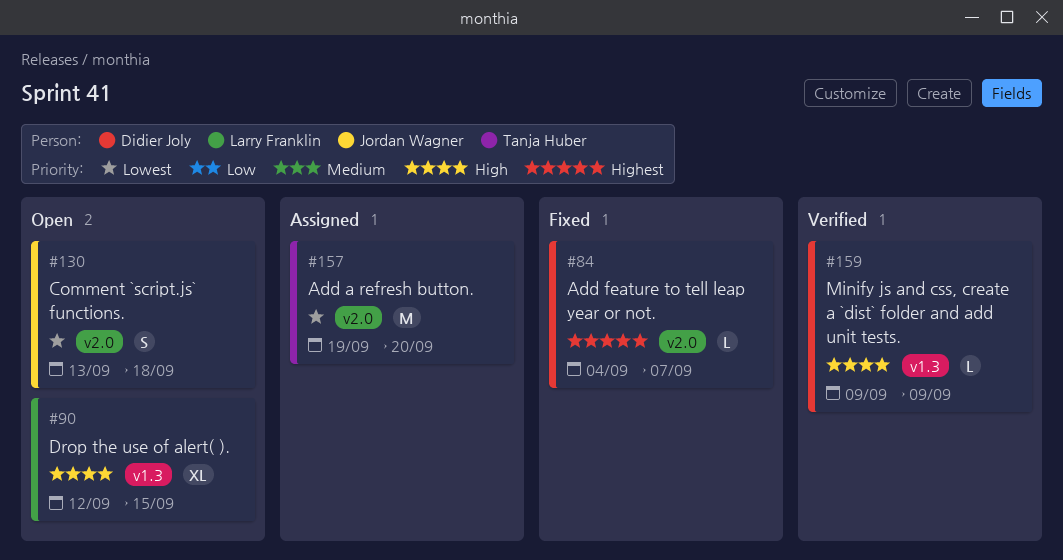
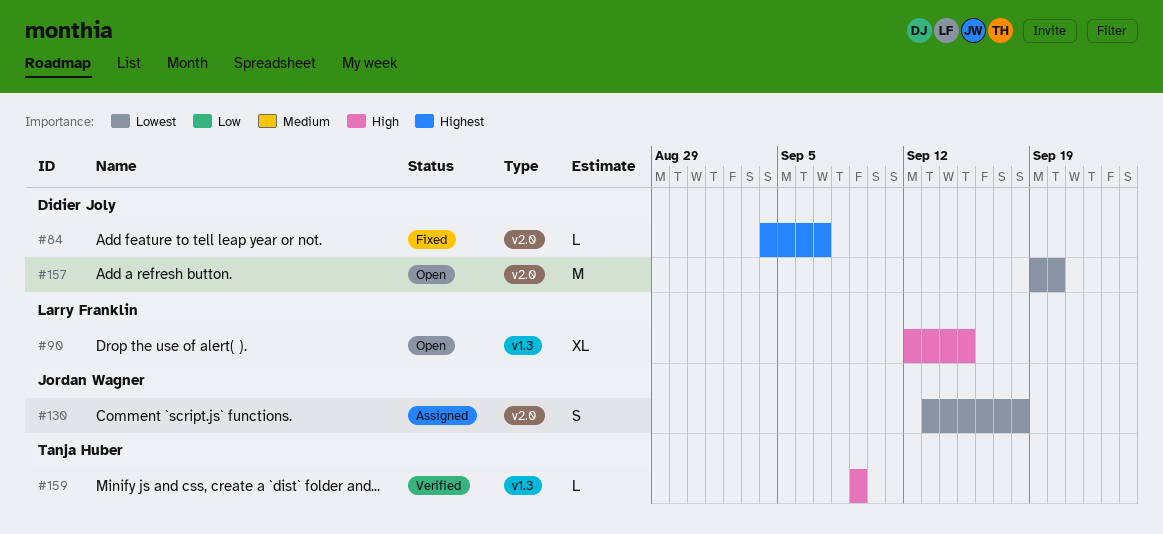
#130, status: Open -> Assigned
#157, status: Assigned -> Open
#157, owner: Tanja Huber -> Didier Joly
#159, owner: Didier Joly -> Tanja Huber

